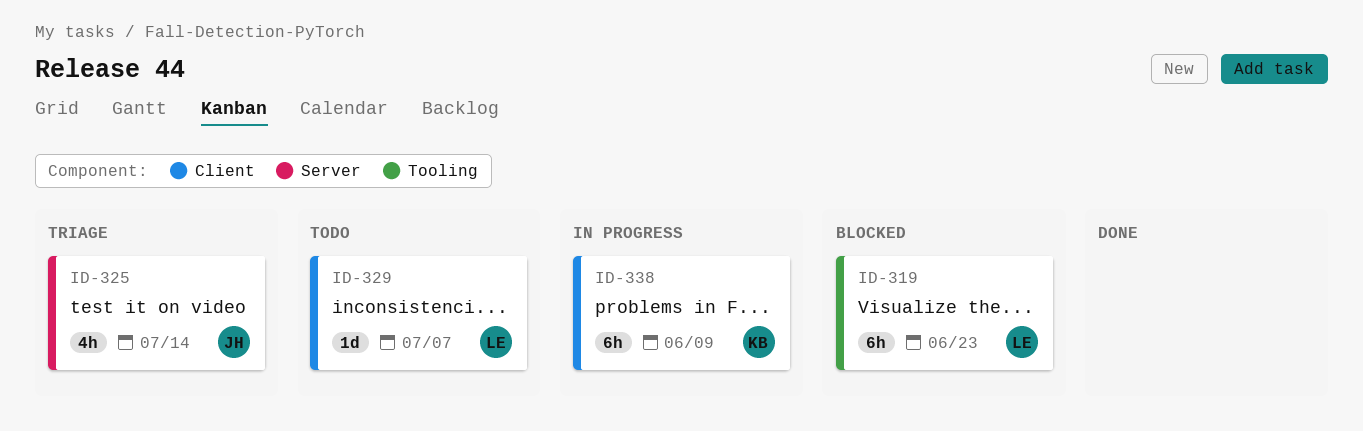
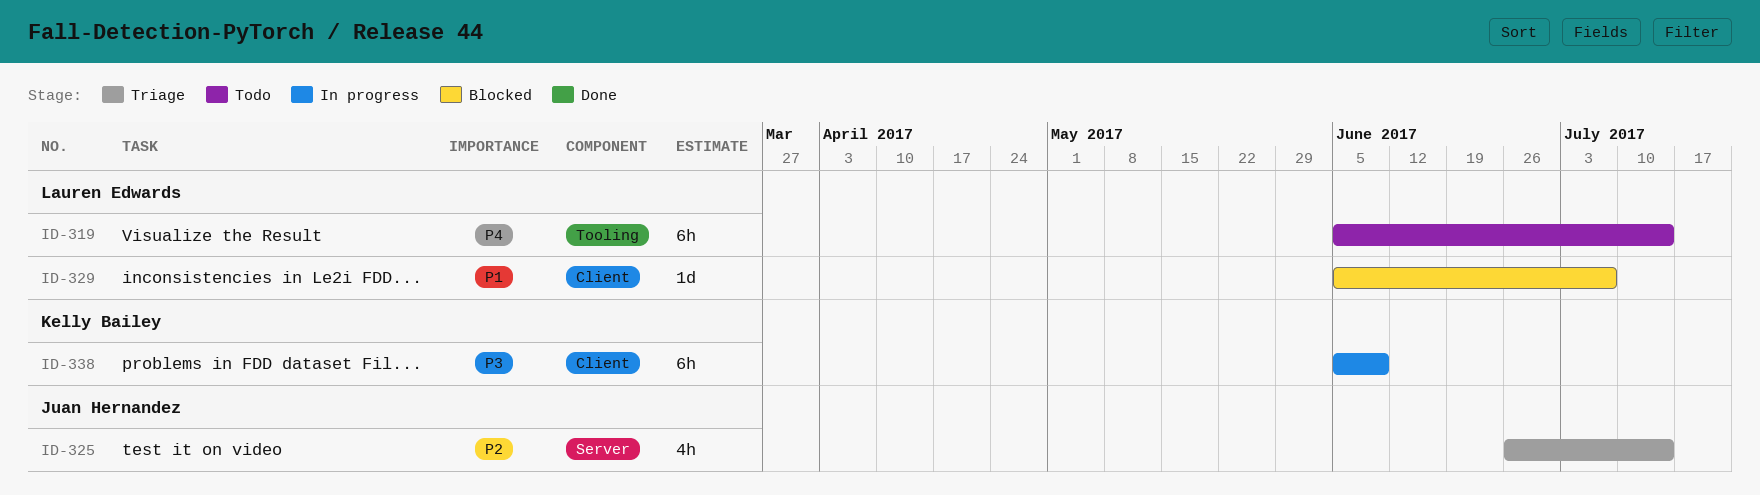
ID-319, status: Blocked -> Todo
ID-319, due: Jun 23 -> Jul 14
ID-329, status: Todo -> Blocked

